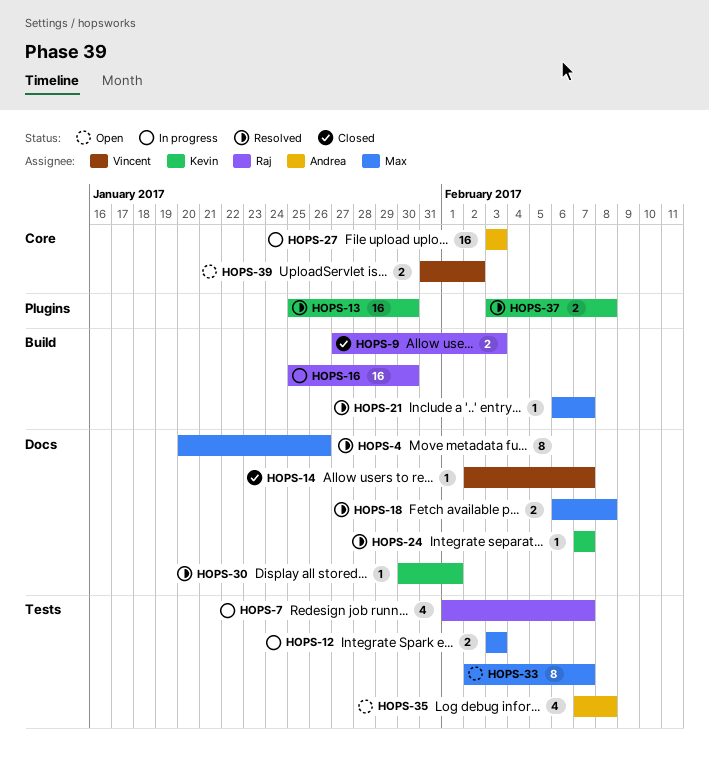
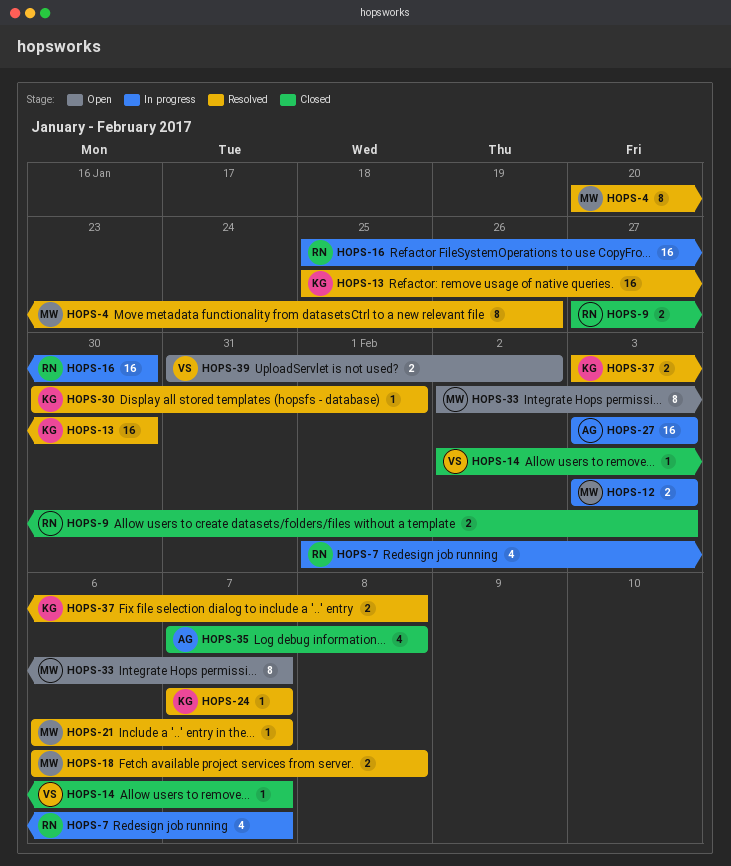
HOPS-35, status: Open -> Closed

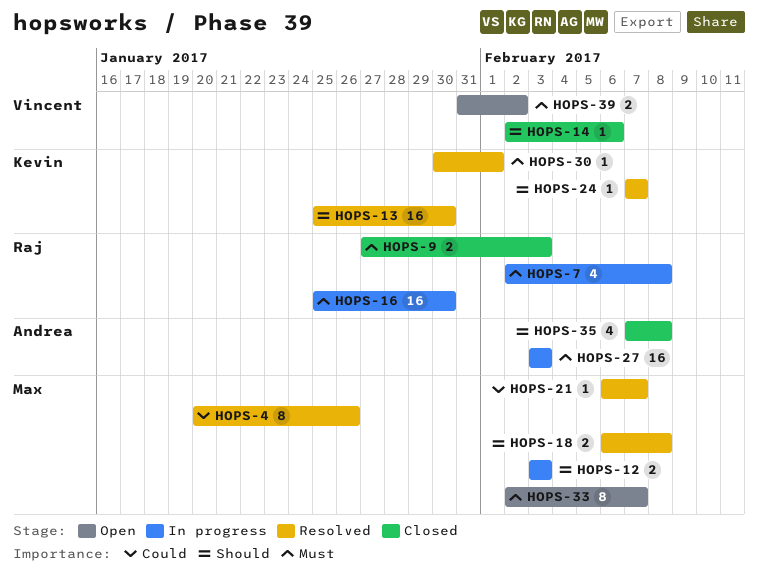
HOPS-7, start: Feb 1 -> Feb 2
HOPS-7, due: Feb 7 -> Feb 8
HOPS-14, due: Feb 7 -> Feb 6
HOPS-37: present -> none

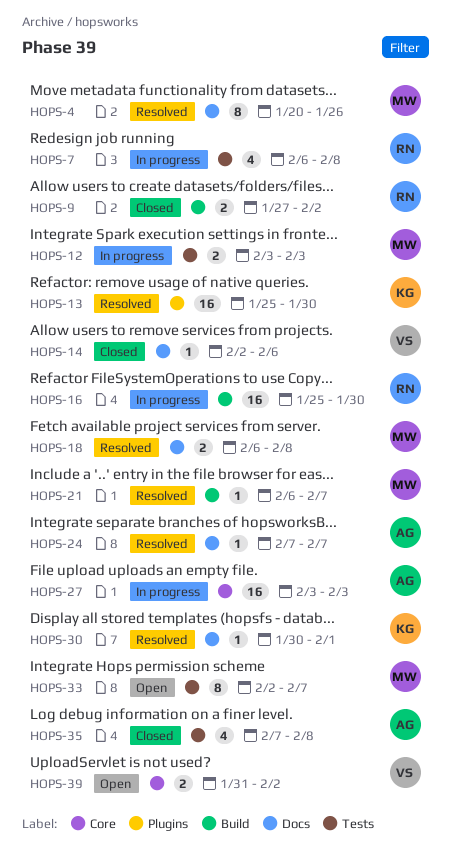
HOPS-7, start: Feb 2 -> Feb 6
HOPS-9, due: Feb 3 -> Feb 2
HOPS-24, owner: Kevin -> Andrea

